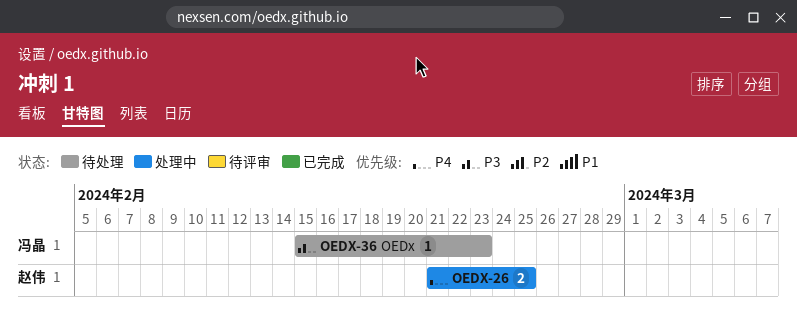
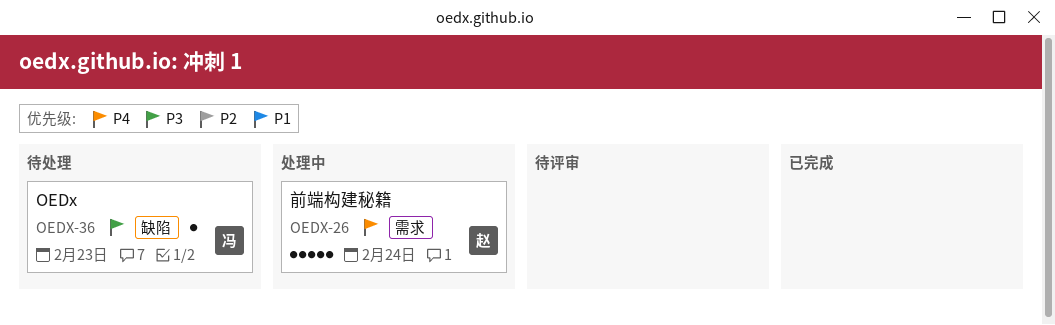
OEDX-26, estimate: 2 -> 5
OEDX-26, due: Feb 25 -> Feb 24

